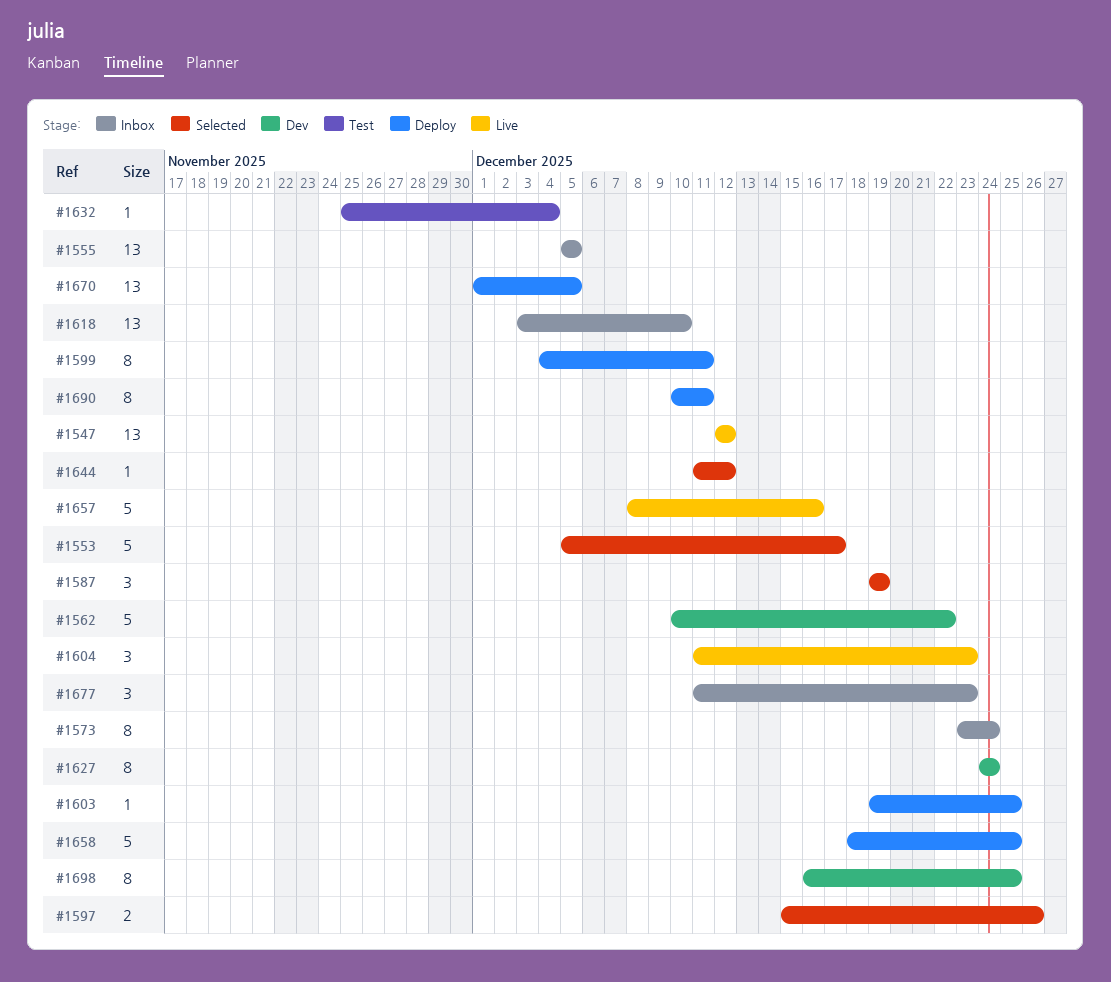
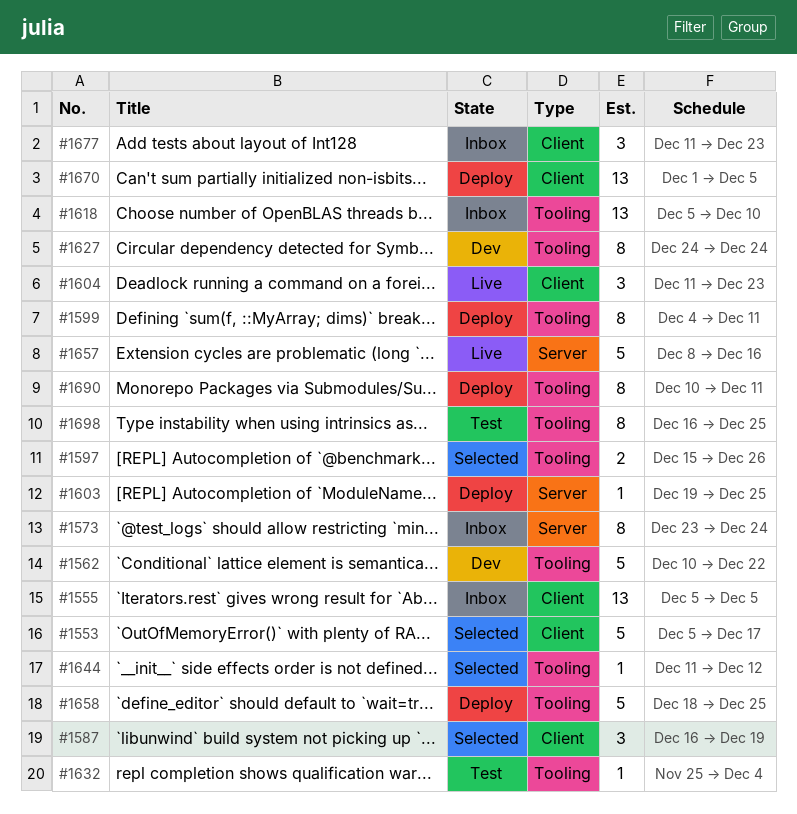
#1547: present -> none
#1587, start: Dec 19 -> Dec 16
#1618, start: Dec 3 -> Dec 5
#1698, status: Dev -> Test

